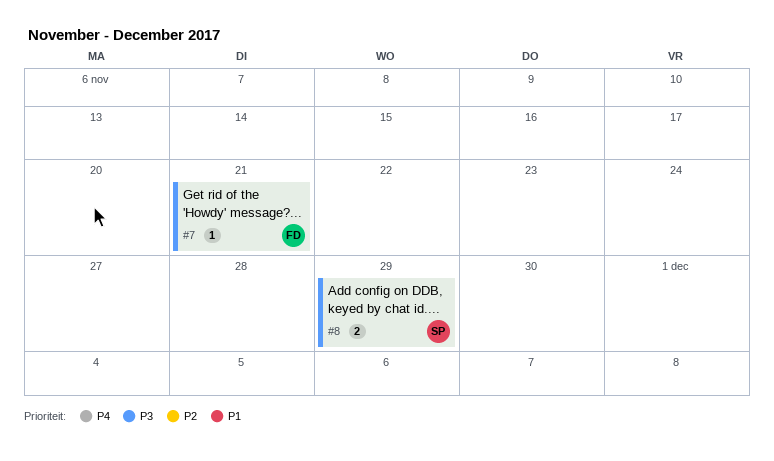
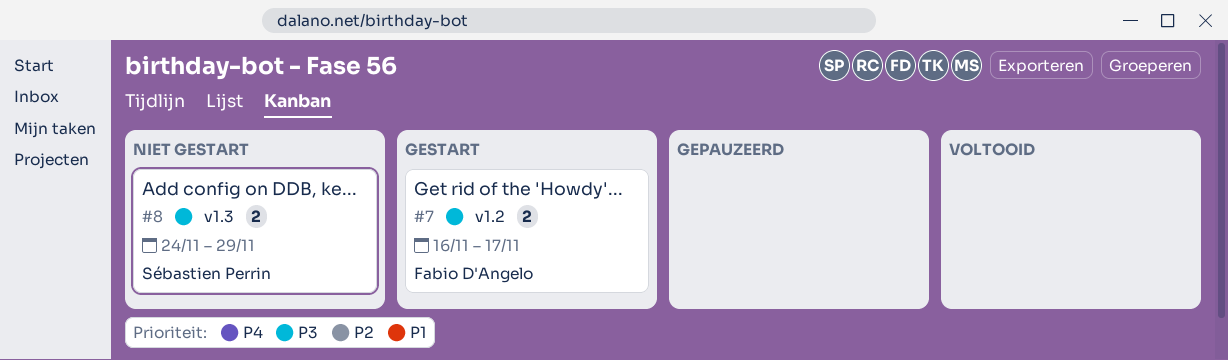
#7, estimate: 1 -> 2
#7, due: Nov 21 -> Nov 17

